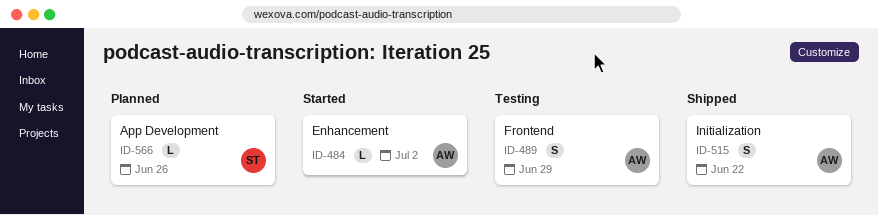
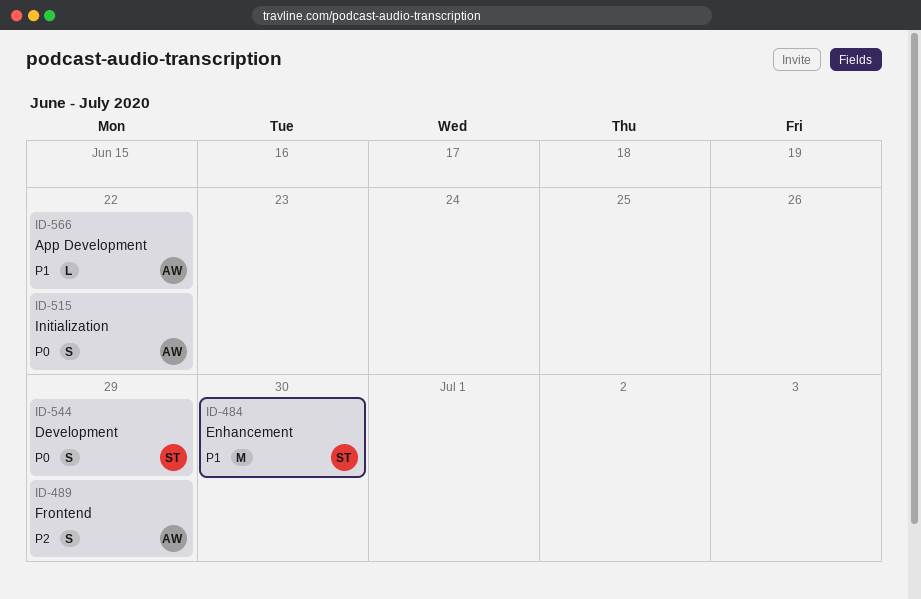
ID-484, owner: AW -> ST
ID-484, estimate: L -> M
ID-484, due: Jul 2 -> Jun 30
ID-544: none -> present
ID-566, owner: ST -> AW
ID-566, due: Jun 26 -> Jun 22

